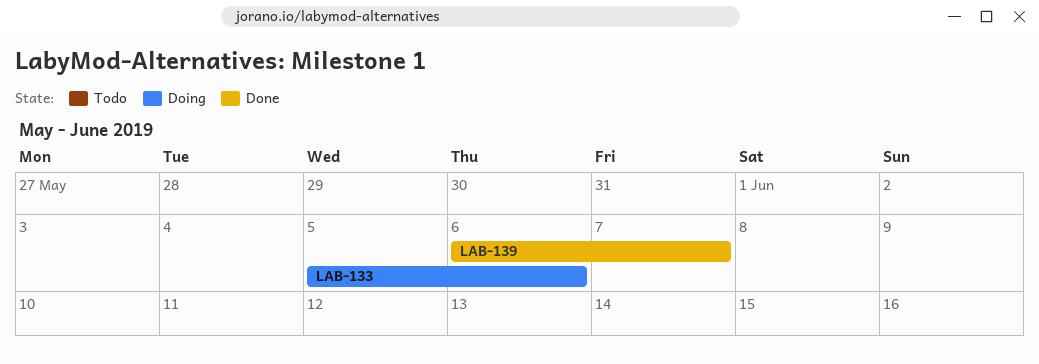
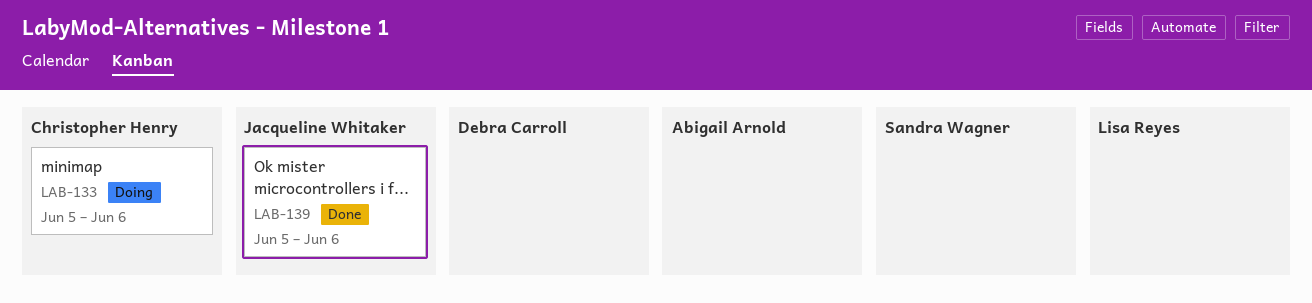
LAB-139, start: Jun 6 -> Jun 5
LAB-139, due: Jun 7 -> Jun 6

